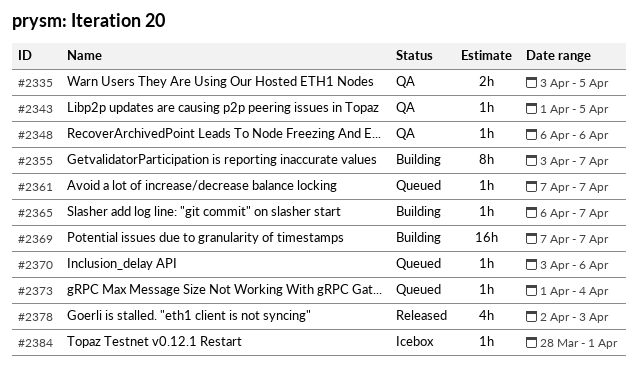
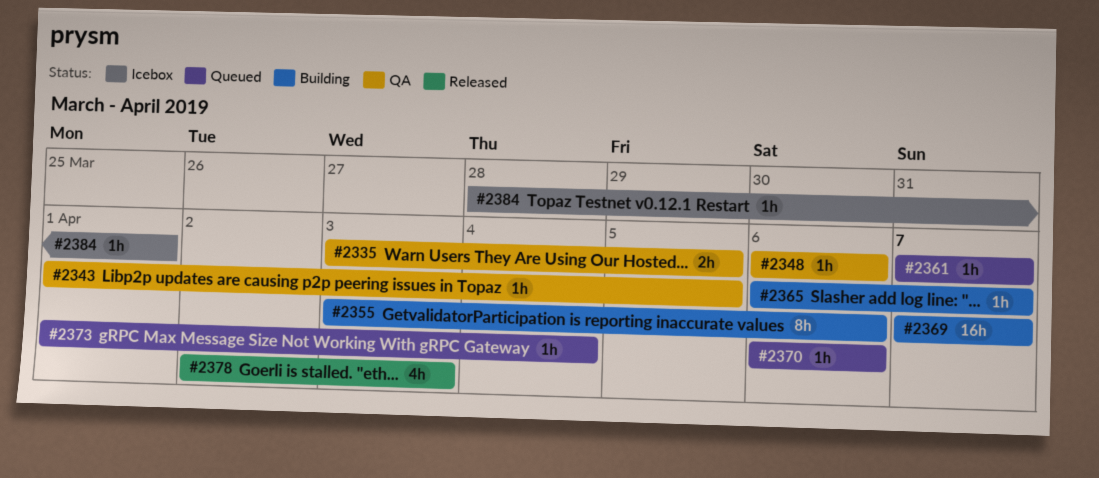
#2355, due: Apr 7 -> Apr 6
#2370, start: Apr 3 -> Apr 6

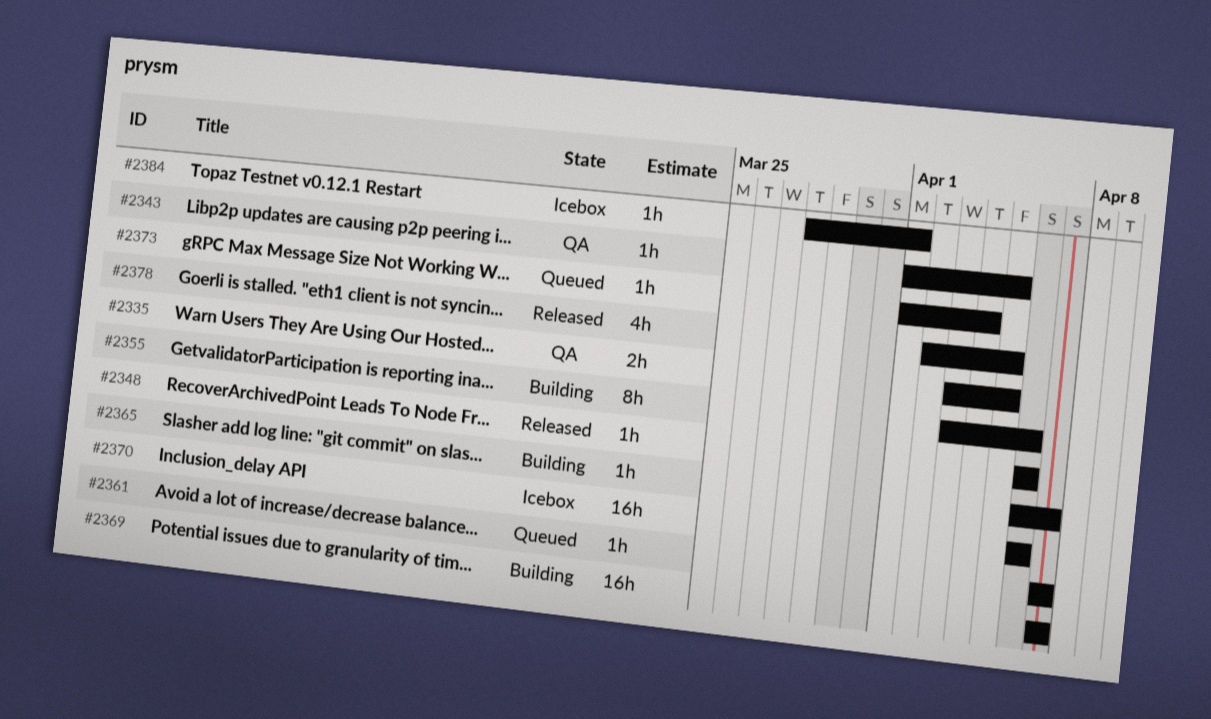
#2348, status: QA -> Released
#2370, status: Queued -> Icebox
#2370, estimate: 1h -> 16h
#2378, due: Apr 3 -> Apr 5

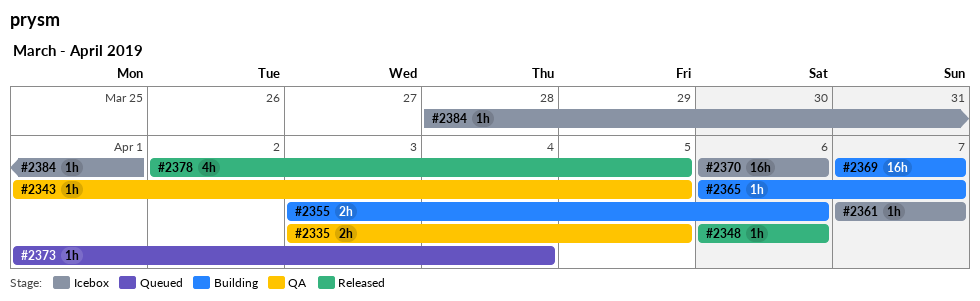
#2355, estimate: 8h -> 2h
#2361, status: Queued -> Icebox

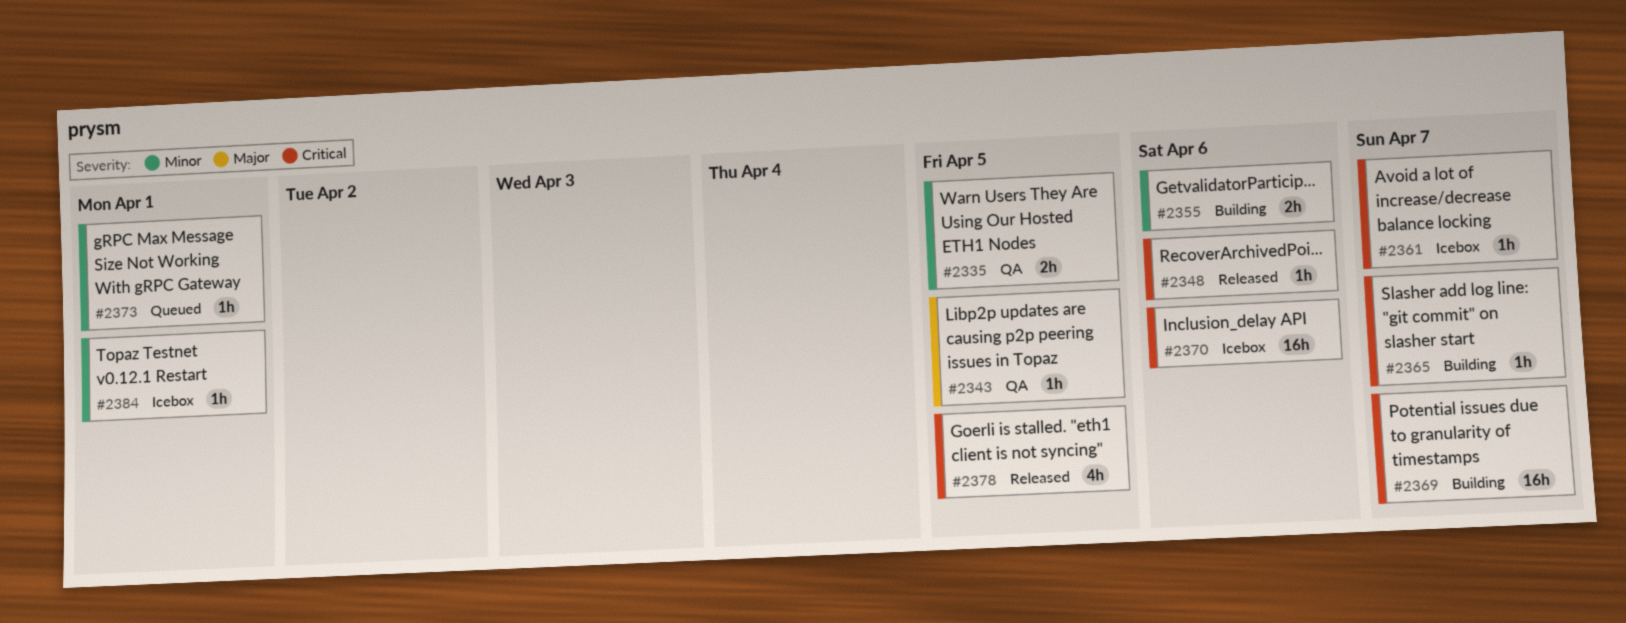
#2373, due: Apr 4 -> Apr 1

